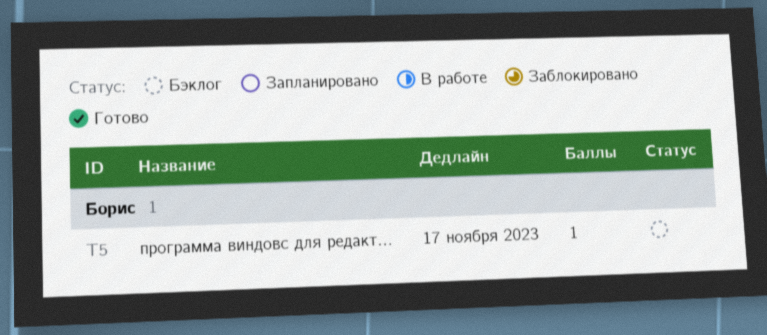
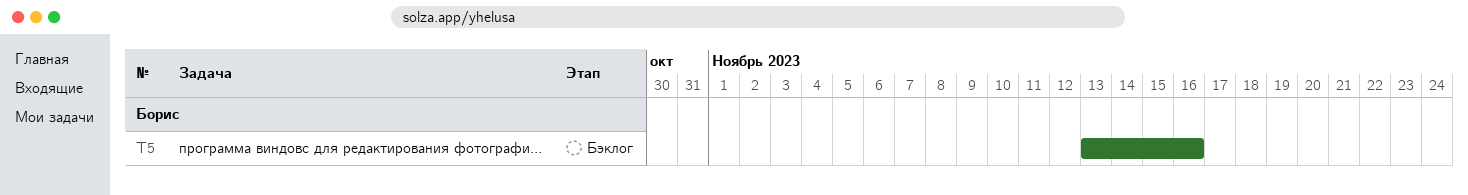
T5, due: Nov 17 -> Nov 16

